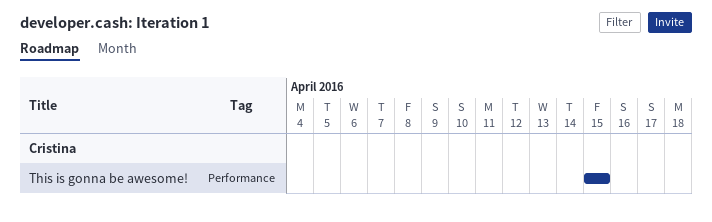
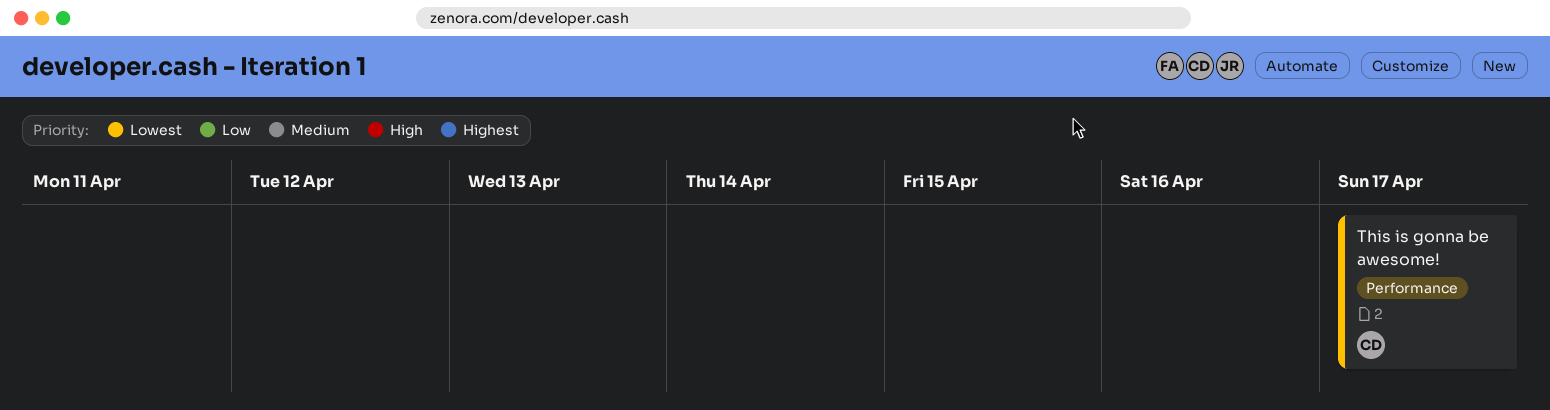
This is gonna be awesome!, due: Apr 15 -> Apr 17

